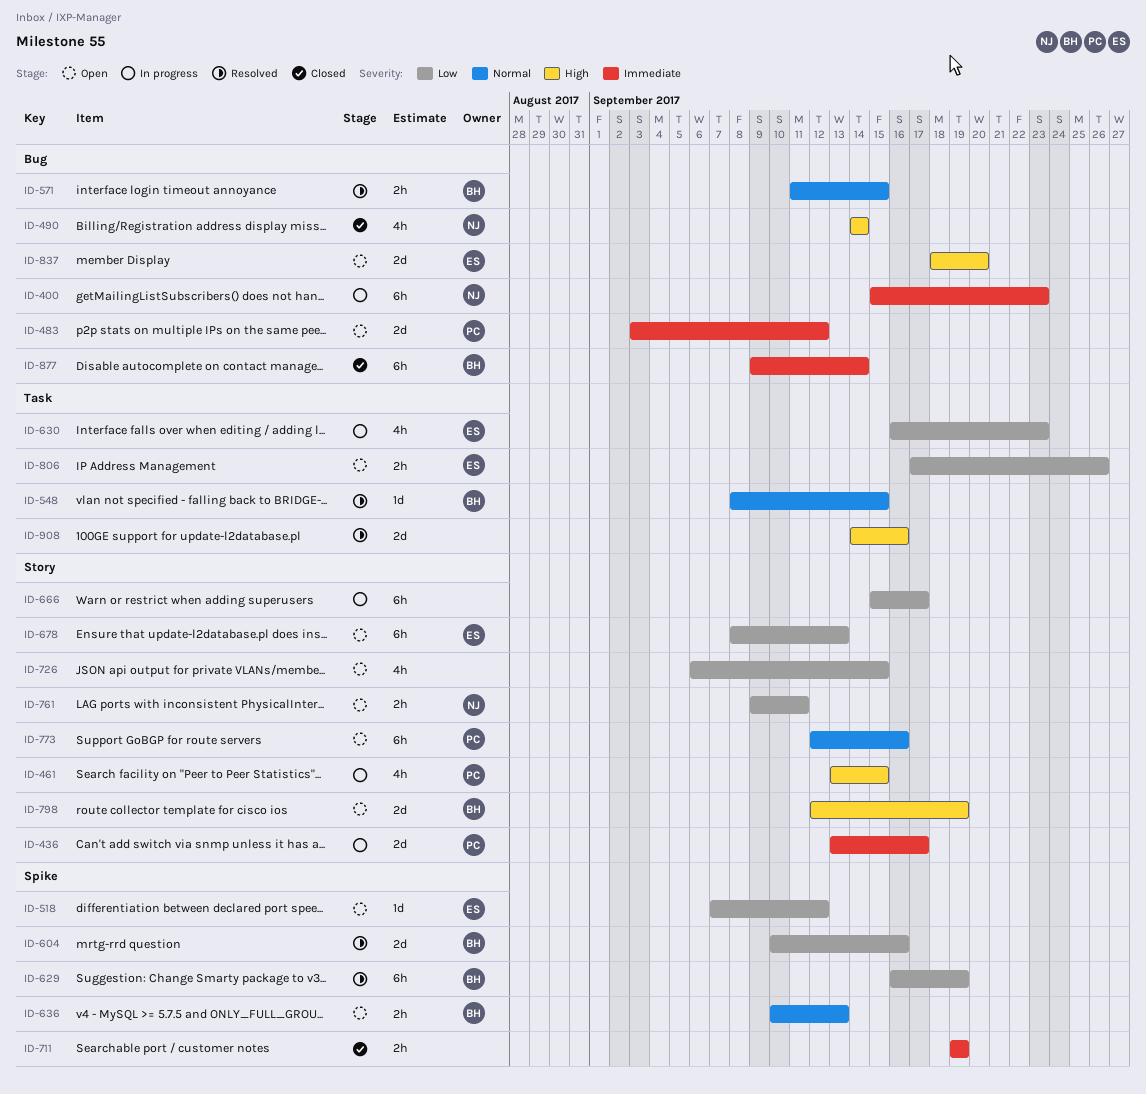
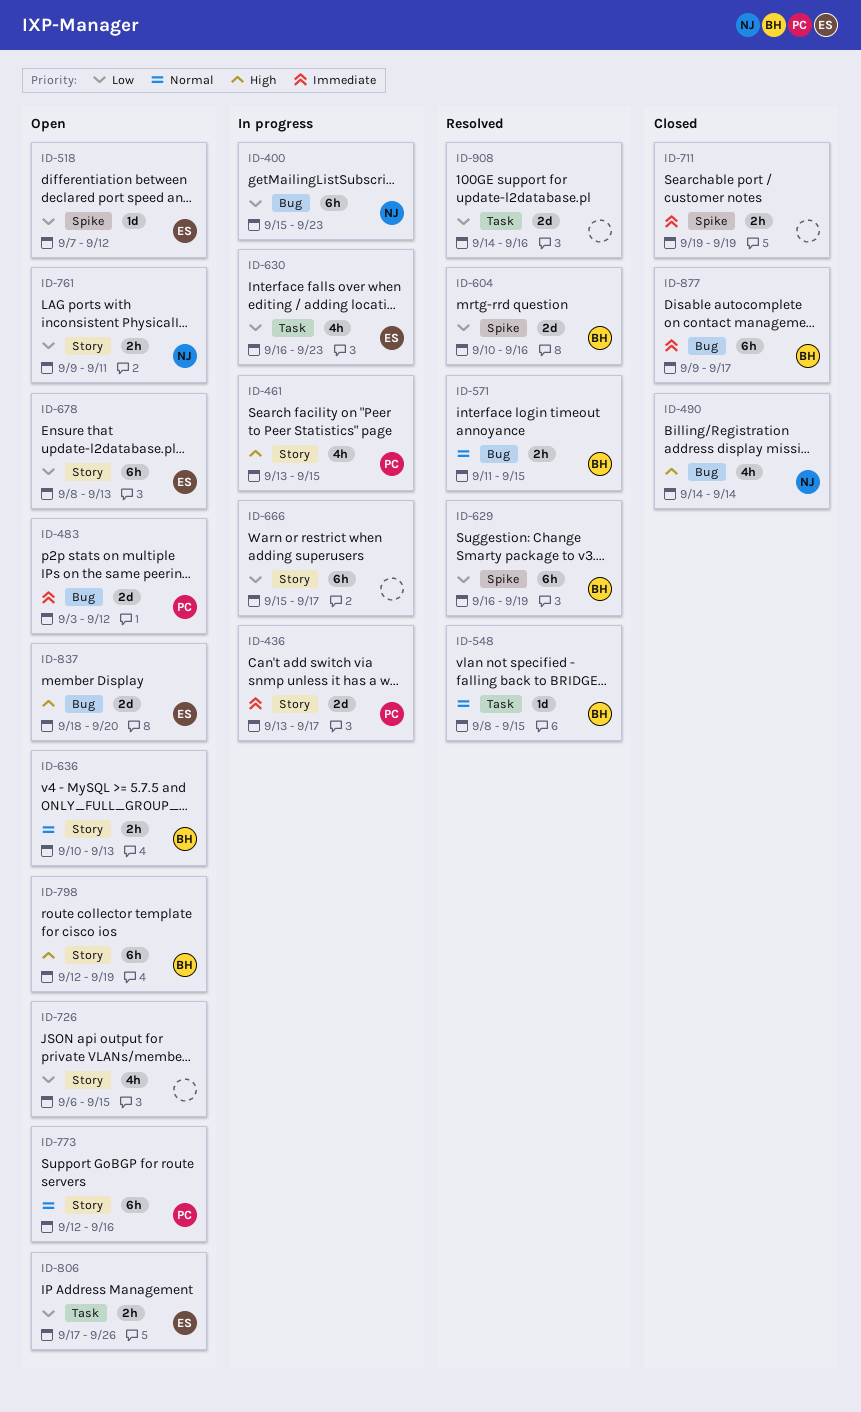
ID-400, priority: Immediate -> Low
ID-636, label: Spike -> Story
ID-798, estimate: 2d -> 6h
ID-877, due: Sep 14 -> Sep 17
ID-908, priority: High -> Low

